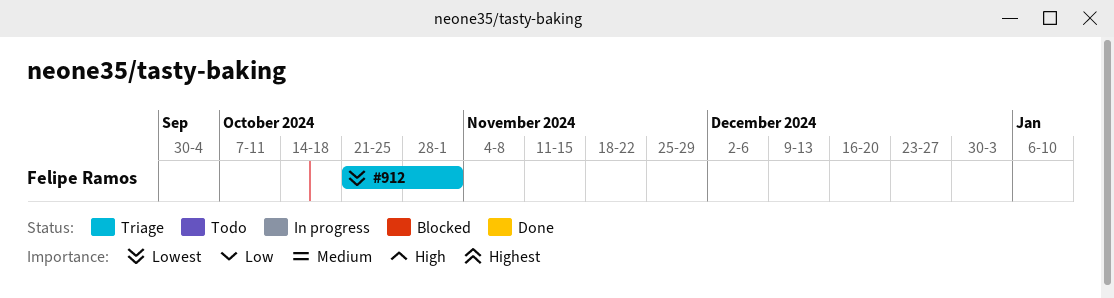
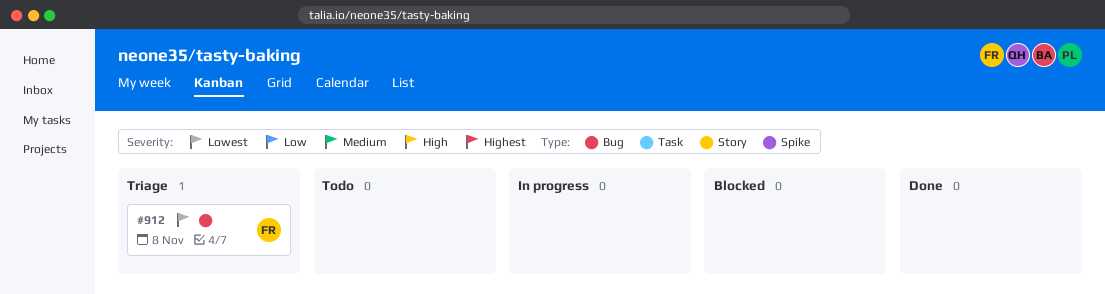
#912, due: Nov 1 -> Nov 8

